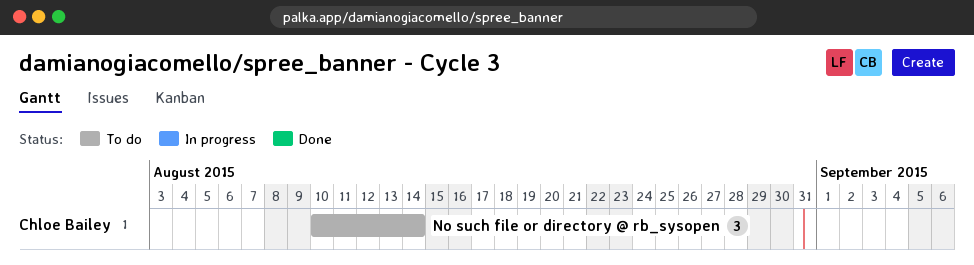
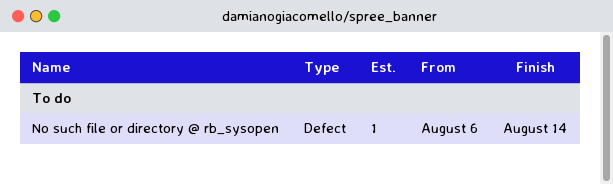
No such file or directory @ rb_sysopen, estimate: 3 -> 1
No such file or directory @ rb_sysopen, start: Aug 10 -> Aug 6

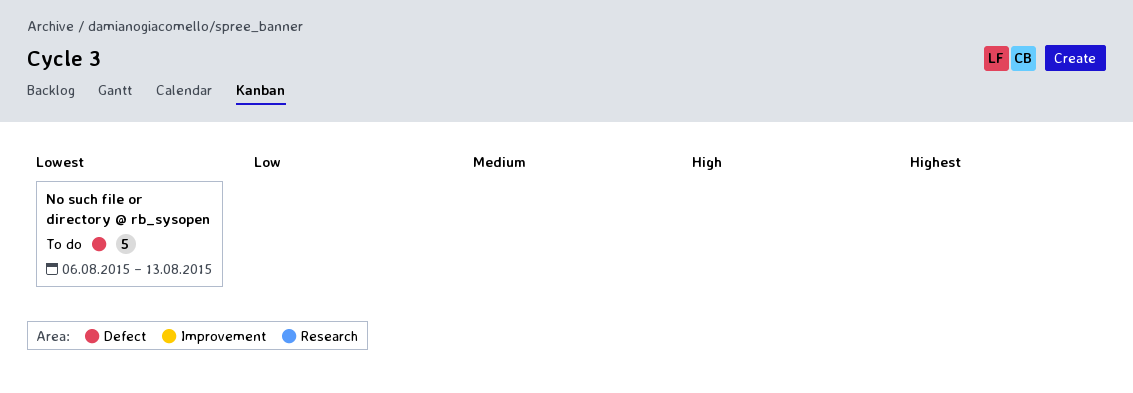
No such file or directory @ rb_sysopen, estimate: 1 -> 5
No such file or directory @ rb_sysopen, due: Aug 14 -> Aug 13

